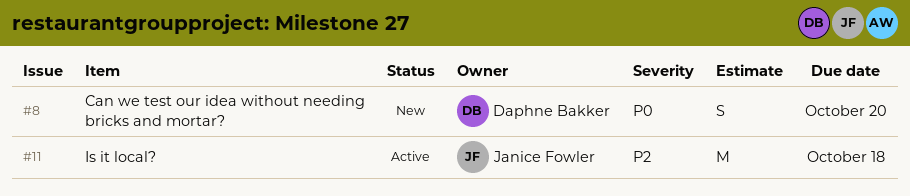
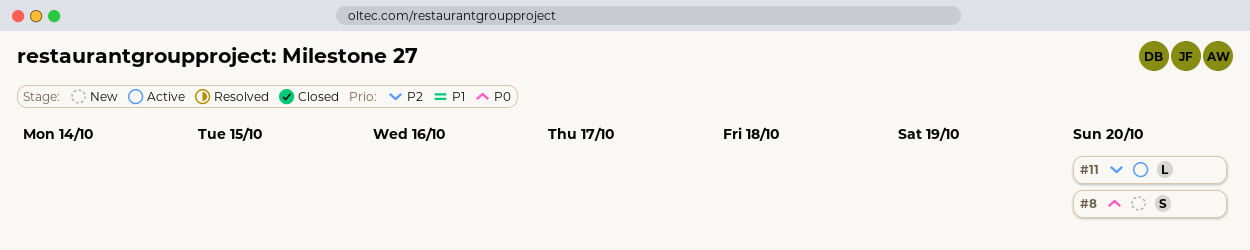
#11, estimate: M -> L
#11, due: Oct 18 -> Oct 20

